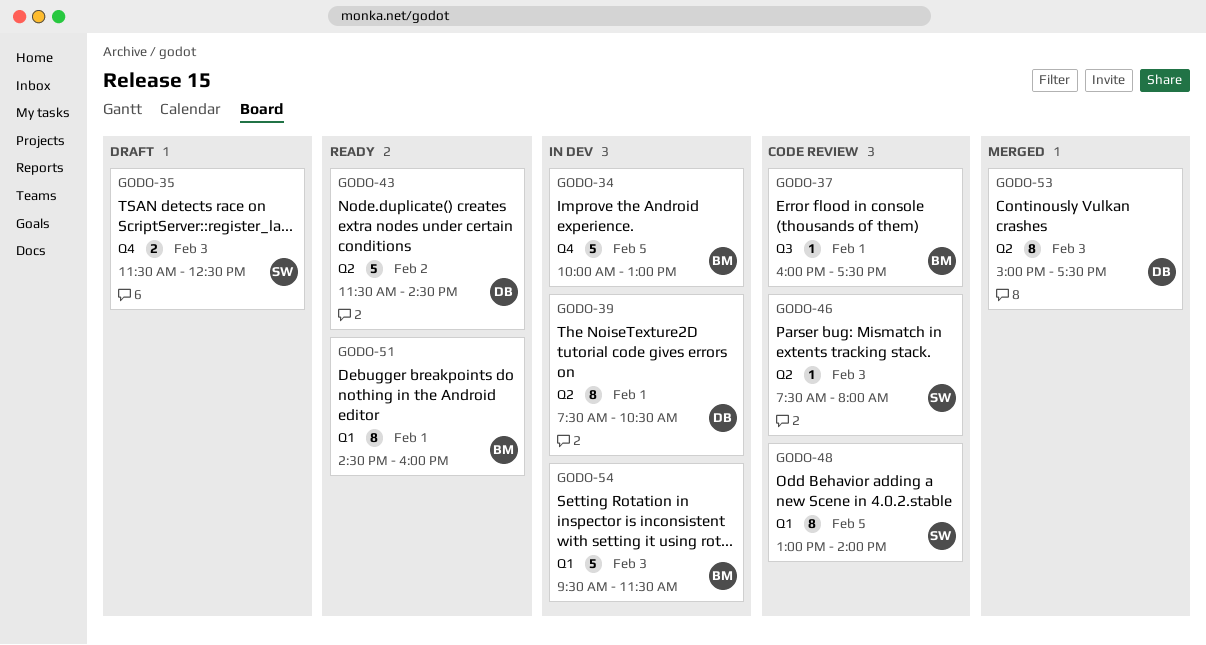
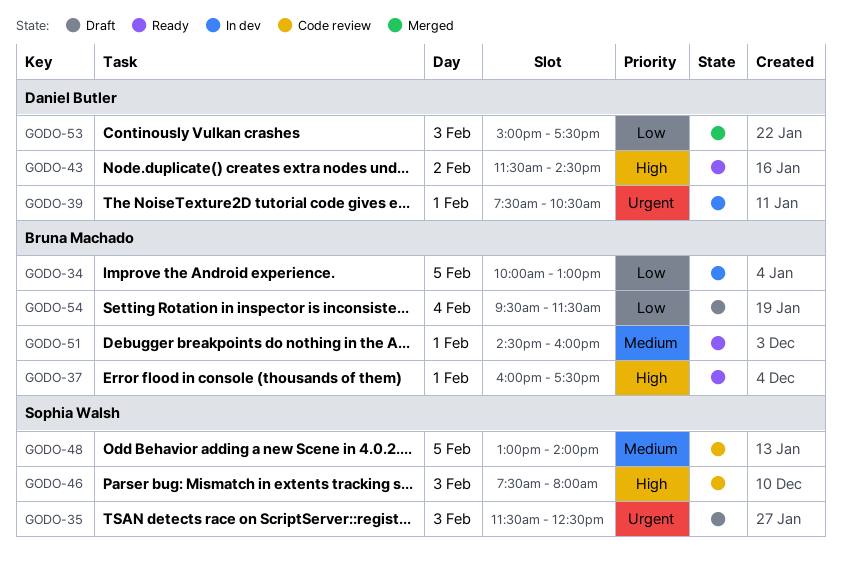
GODO-37, status: Code review -> Ready
GODO-54, status: In dev -> Draft
GODO-54, day: Feb 3 -> Feb 4

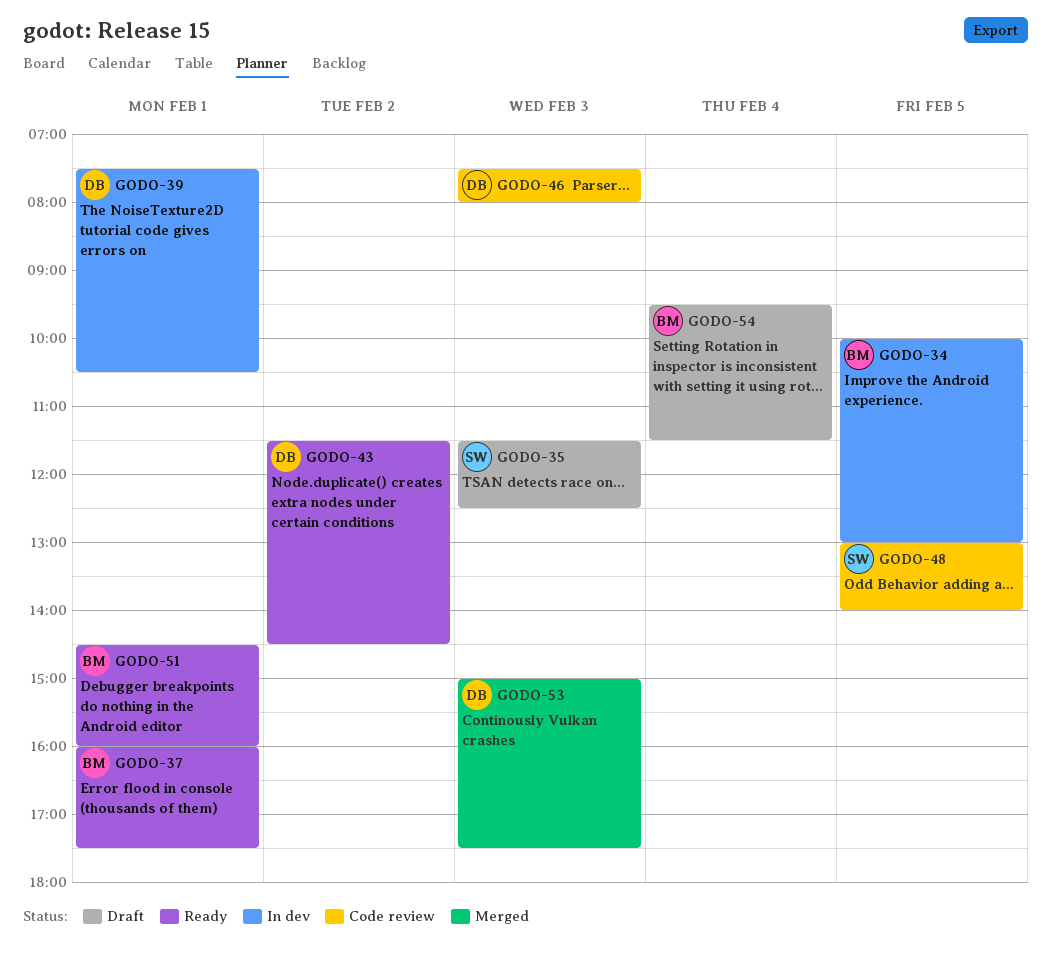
GODO-46, owner: Sophia Walsh -> Daniel Butler

